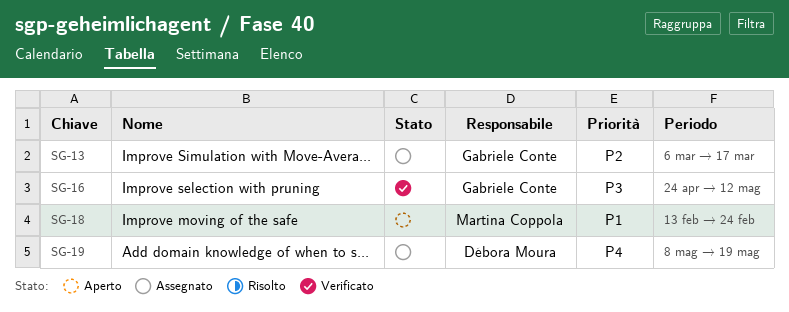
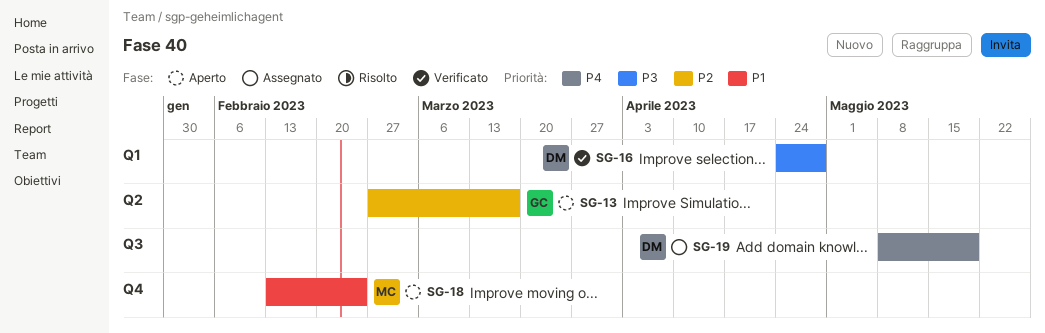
SG-13, status: Assegnato -> Aperto
SG-13, start: Mar 6 -> Feb 27
SG-16, owner: Gabriele Conte -> Débora Moura
SG-16, due: May 12 -> Apr 28

